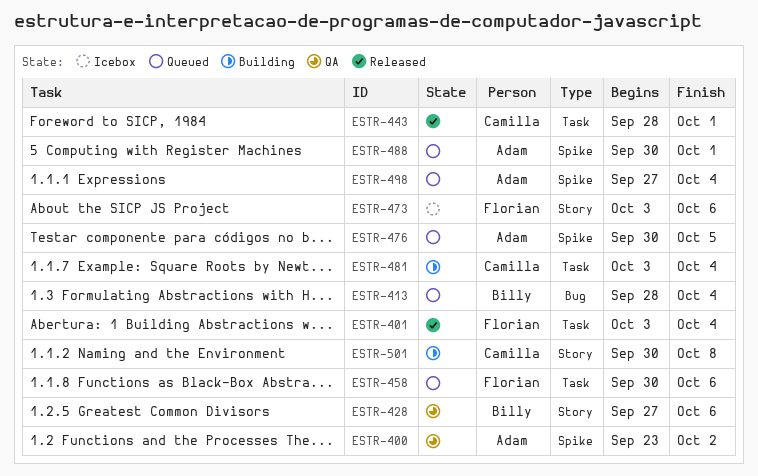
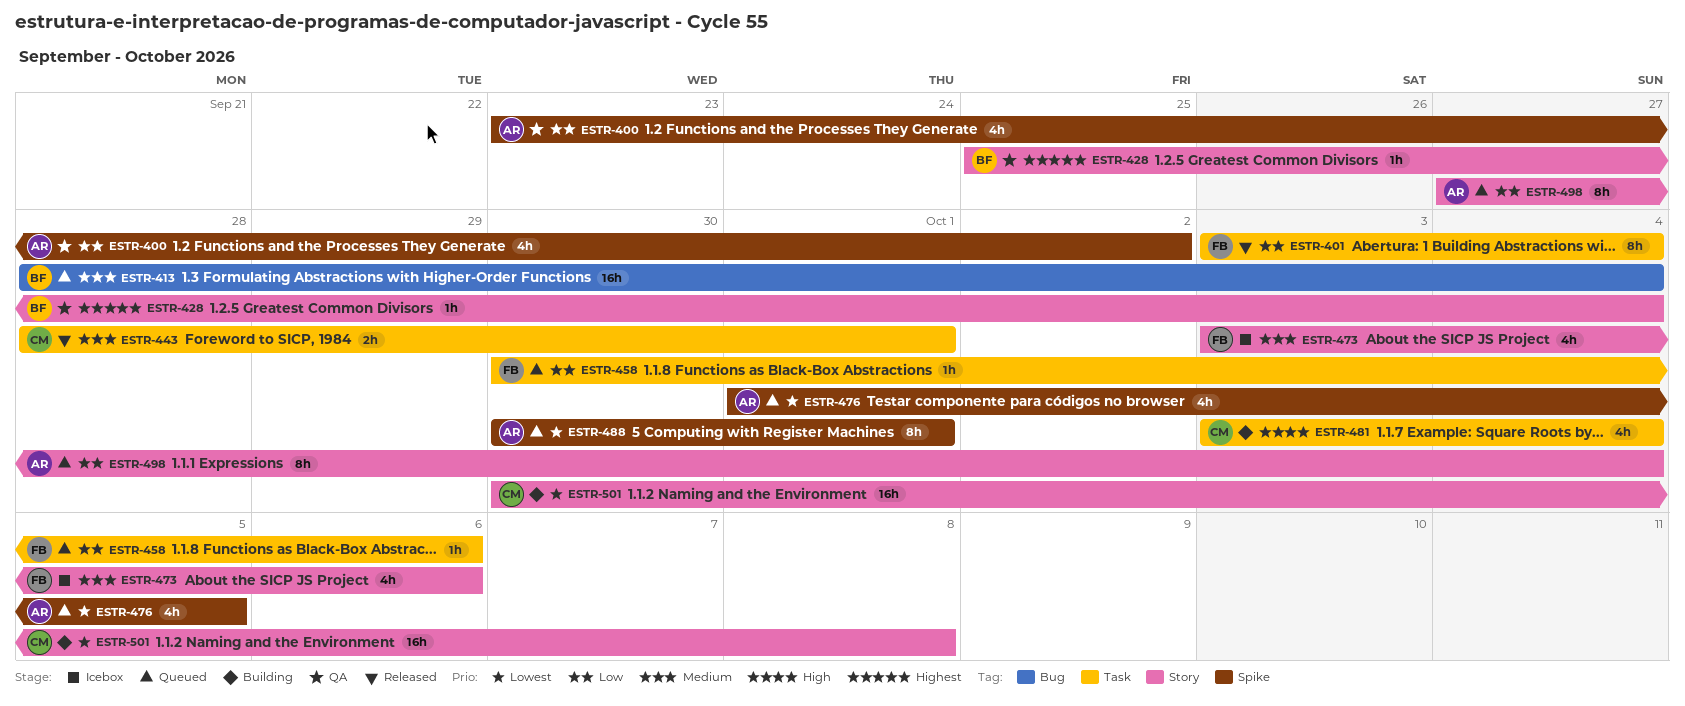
ESTR-428, start: Sep 27 -> Sep 25
ESTR-428, due: Oct 6 -> Oct 4
ESTR-476, start: Sep 30 -> Oct 1
ESTR-498, label: Spike -> Story

